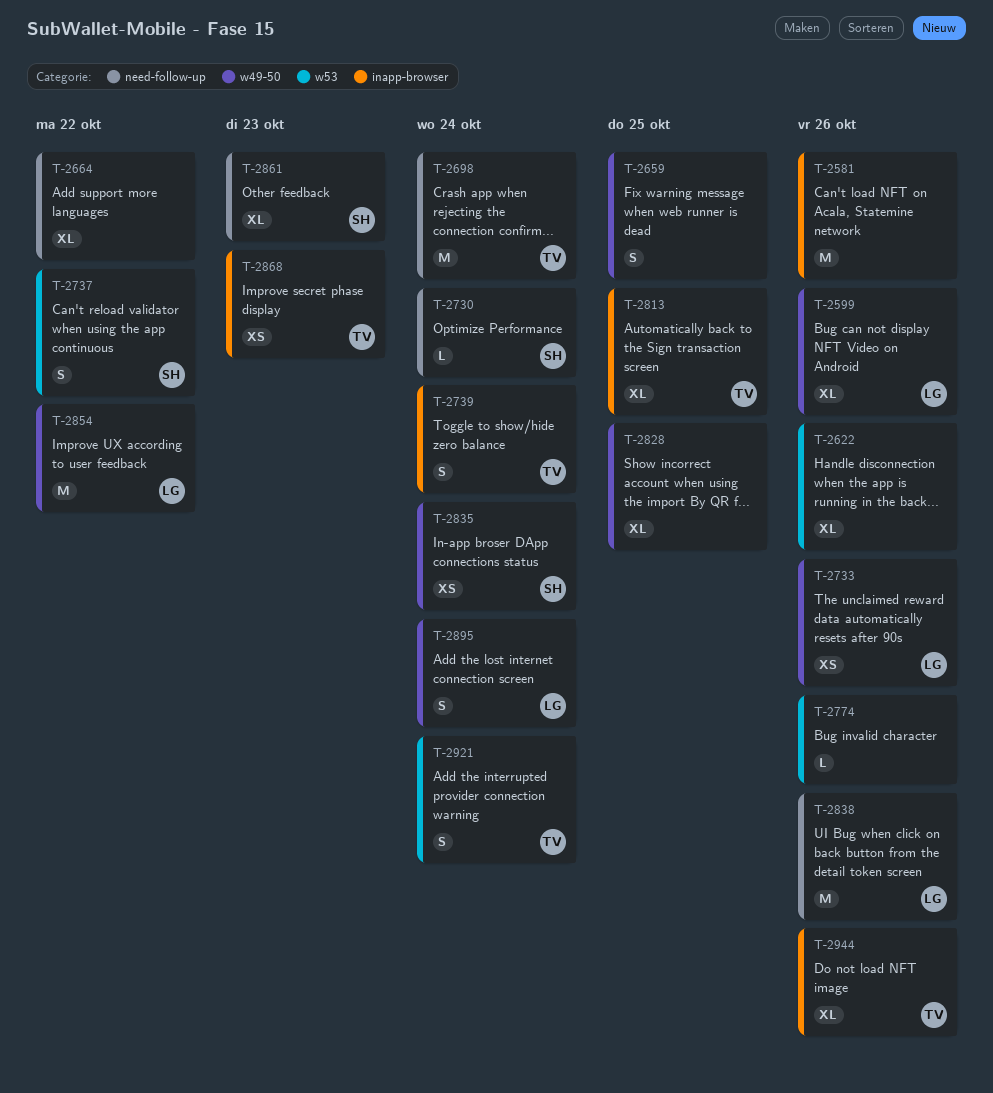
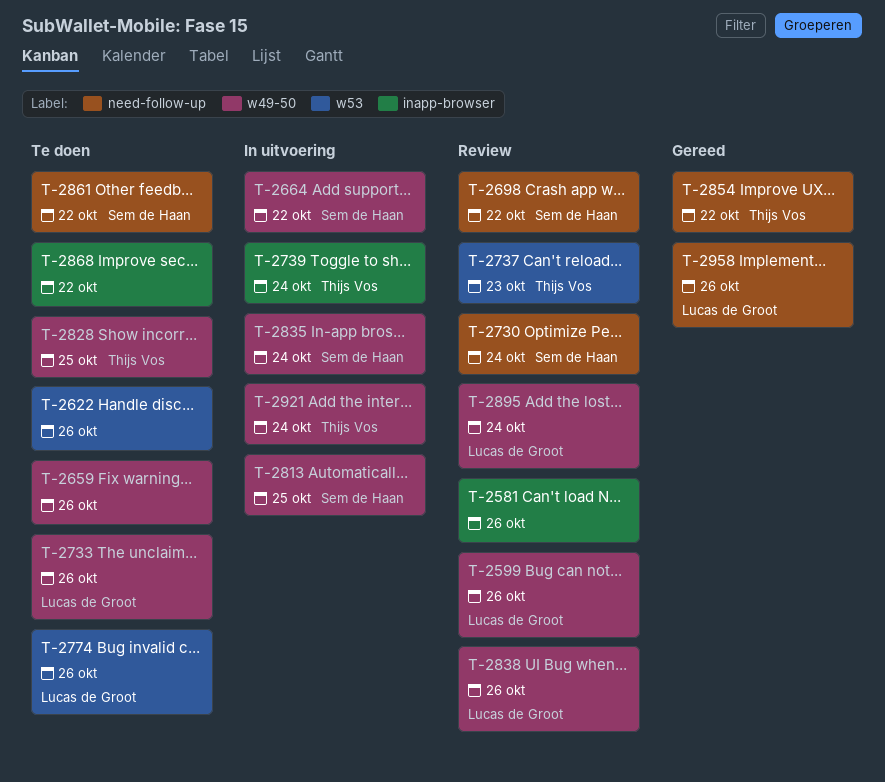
T-2659, due: Oct 25 -> Oct 26
T-2664, owner: none -> Sem de Haan
T-2664, label: need-follow-up -> w49-50
T-2698, owner: Thijs Vos -> Sem de Haan
T-2698, due: Oct 24 -> Oct 22
T-2737, owner: Sem de Haan -> Thijs Vos
T-2737, due: Oct 22 -> Oct 23
T-2774, owner: none -> Lucas de Groot
T-2813, owner: Thijs Vos -> Sem de Haan
T-2813, label: inapp-browser -> w49-50
T-2828, owner: none -> Thijs Vos
T-2838, label: need-follow-up -> w49-50
T-2854, owner: Lucas de Groot -> Thijs Vos
T-2854, label: w49-50 -> need-follow-up
T-2861, due: Oct 23 -> Oct 22
T-2868, owner: Thijs Vos -> none
T-2868, due: Oct 23 -> Oct 22
T-2921, label: w53 -> w49-50
T-2944: present -> none
T-2958: none -> present

